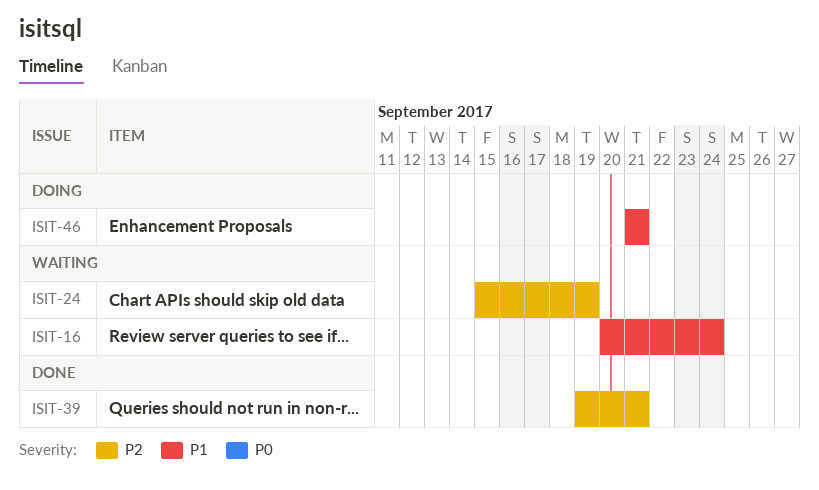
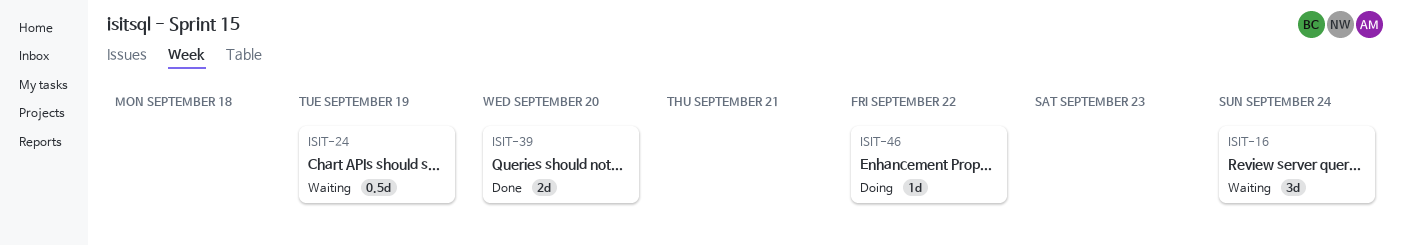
ISIT-39, due: Sep 21 -> Sep 20
ISIT-46, due: Sep 21 -> Sep 22

